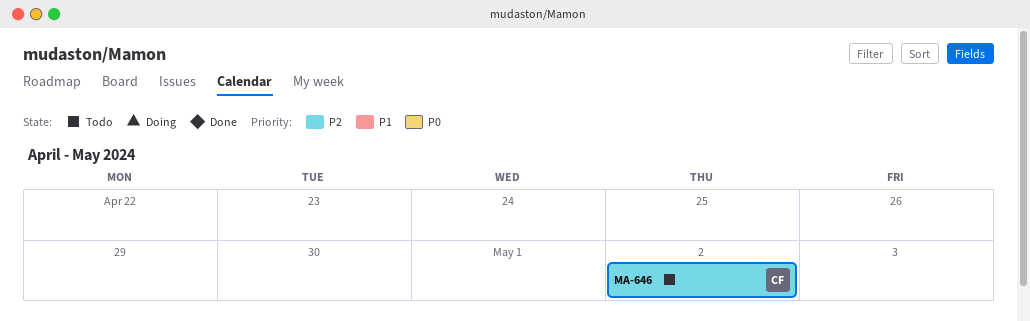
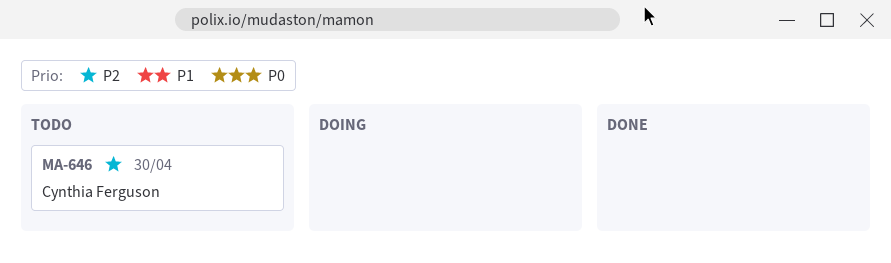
MA-646, due: May 2 -> Apr 30

